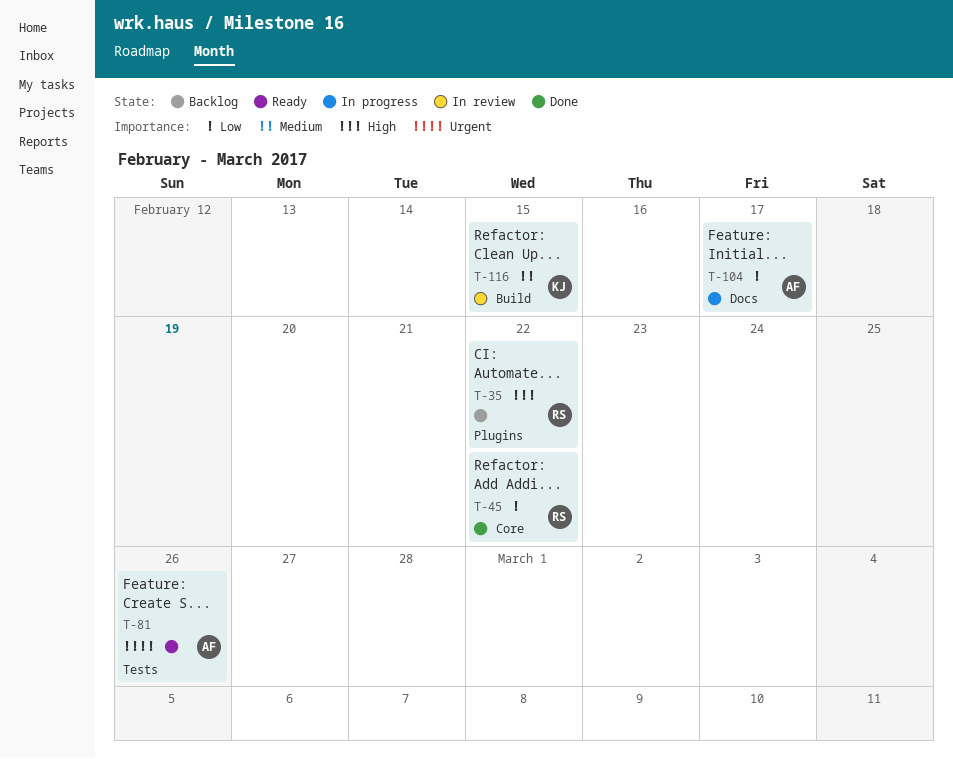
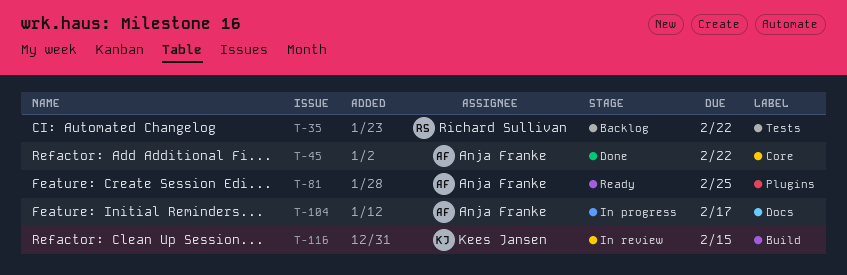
T-35, label: Plugins -> Tests
T-45, owner: Richard Sullivan -> Anja Franke
T-81, label: Tests -> Plugins
T-81, due: Feb 26 -> Feb 25

